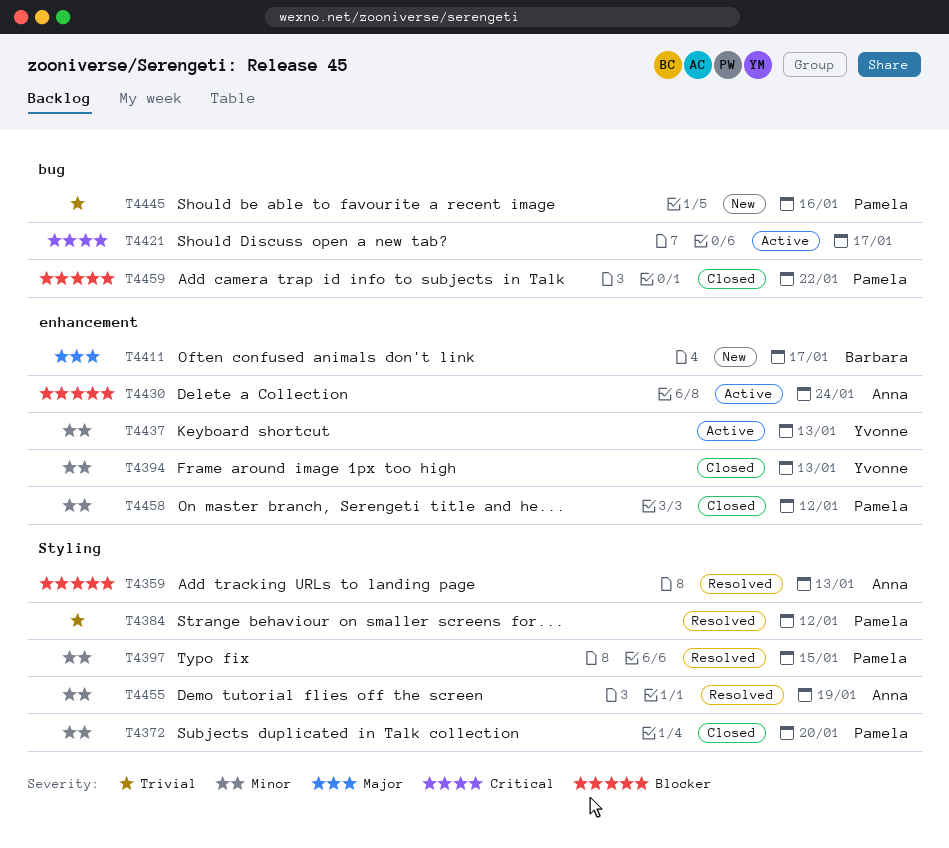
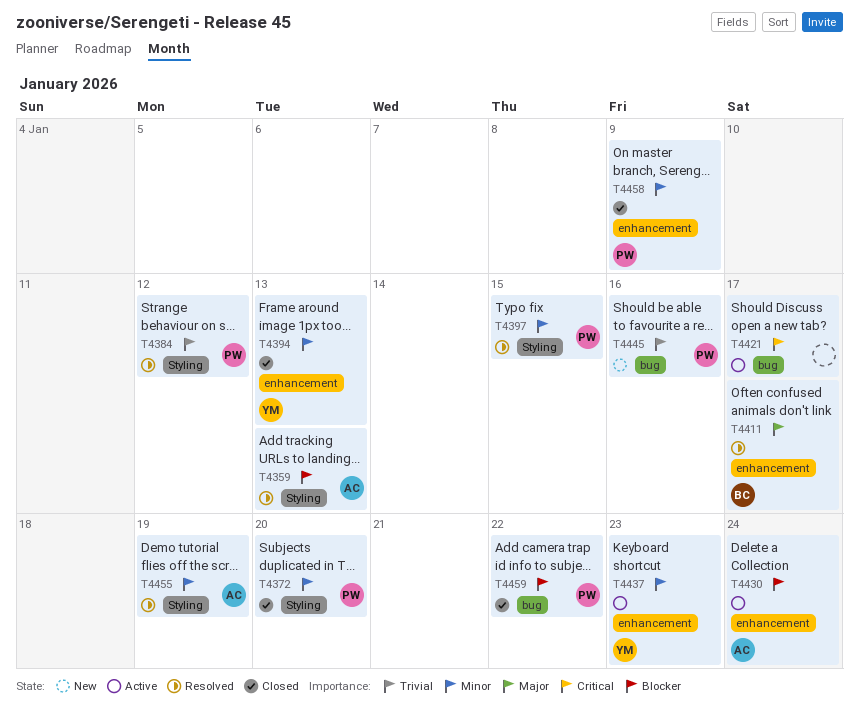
T4411, status: New -> Resolved
T4437, due: Jan 13 -> Jan 23
T4458, due: Jan 12 -> Jan 9

